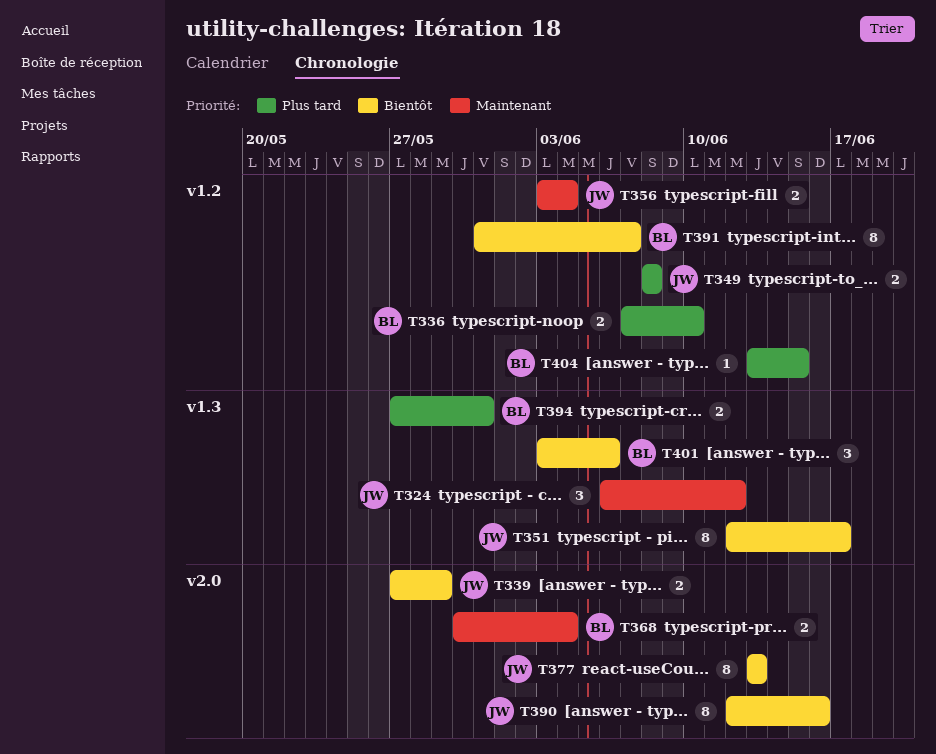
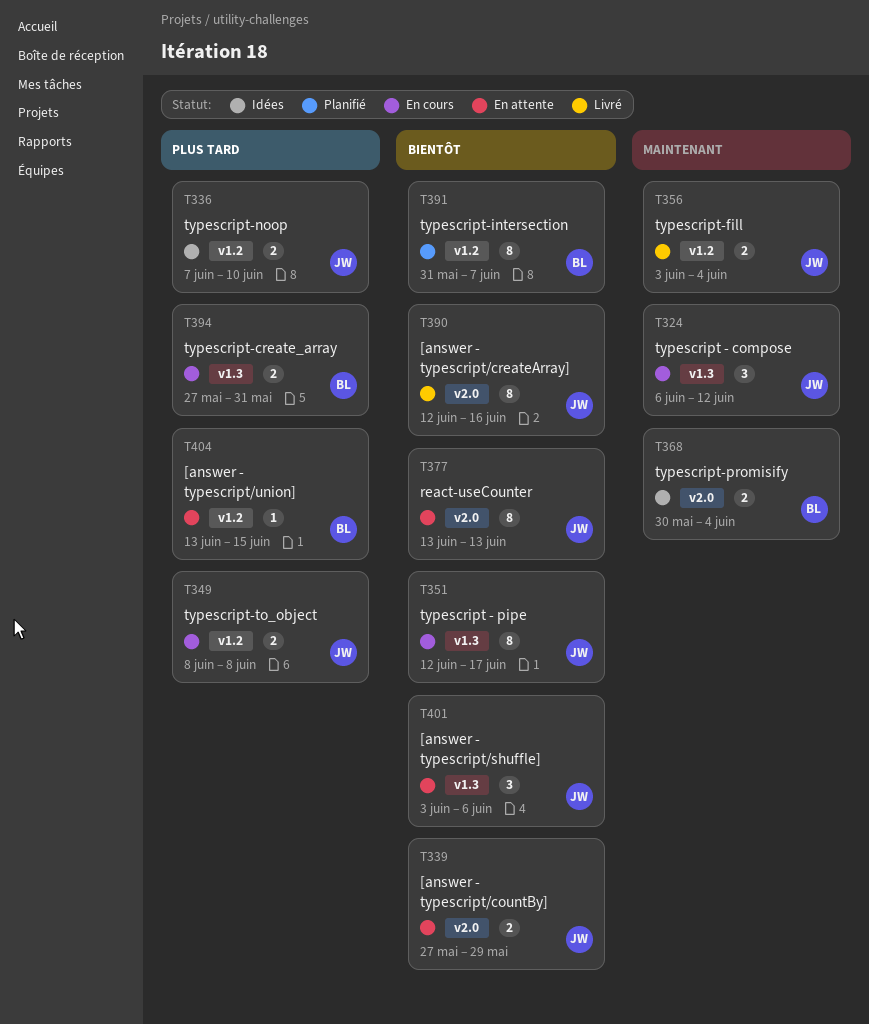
T336, owner: BL -> JW
T401, owner: BL -> JW

